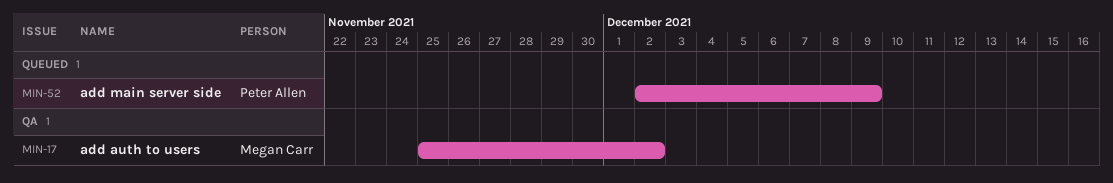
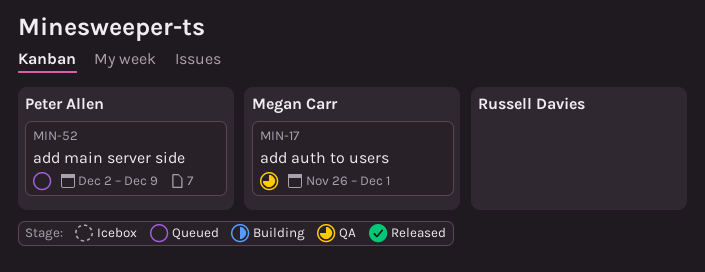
MIN-17, start: Nov 25 -> Nov 26
MIN-17, due: Dec 2 -> Dec 1

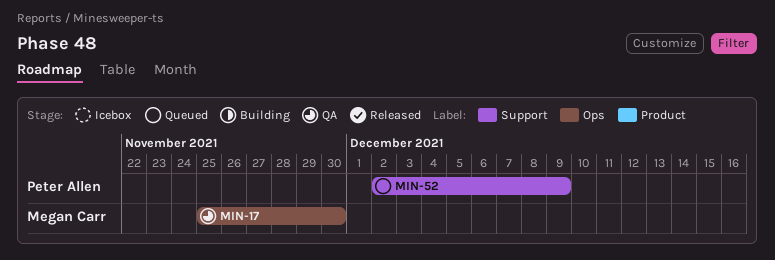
MIN-17, start: Nov 26 -> Nov 25
MIN-17, due: Dec 1 -> Nov 30

